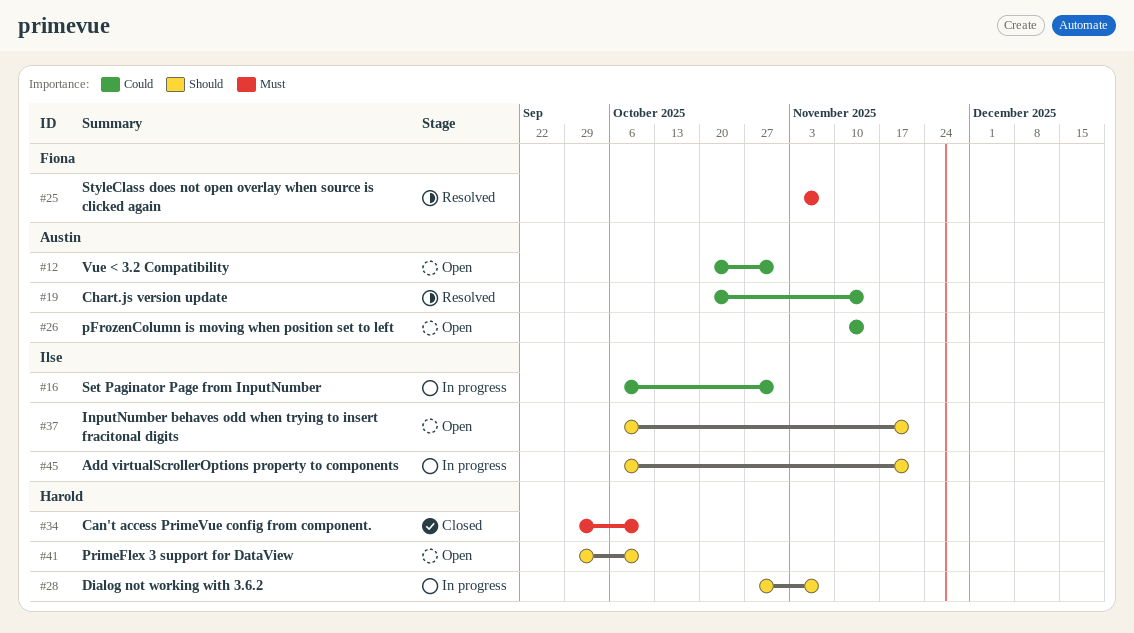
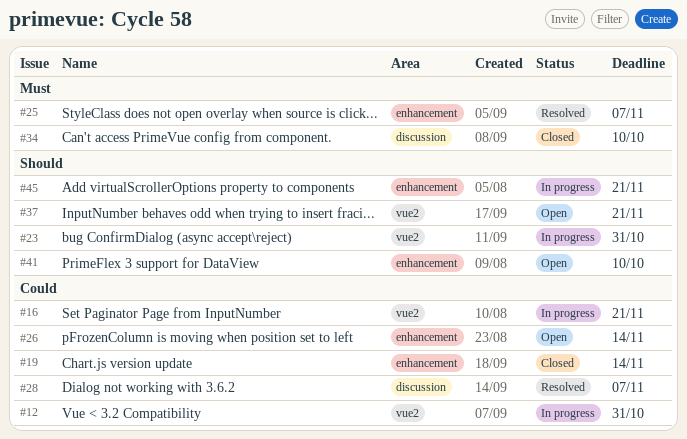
#12, status: Open -> In progress
#16, due: Oct 31 -> Nov 21
#19, status: Resolved -> Closed
#23: none -> present
#28, status: In progress -> Resolved
#28, priority: Should -> Could

